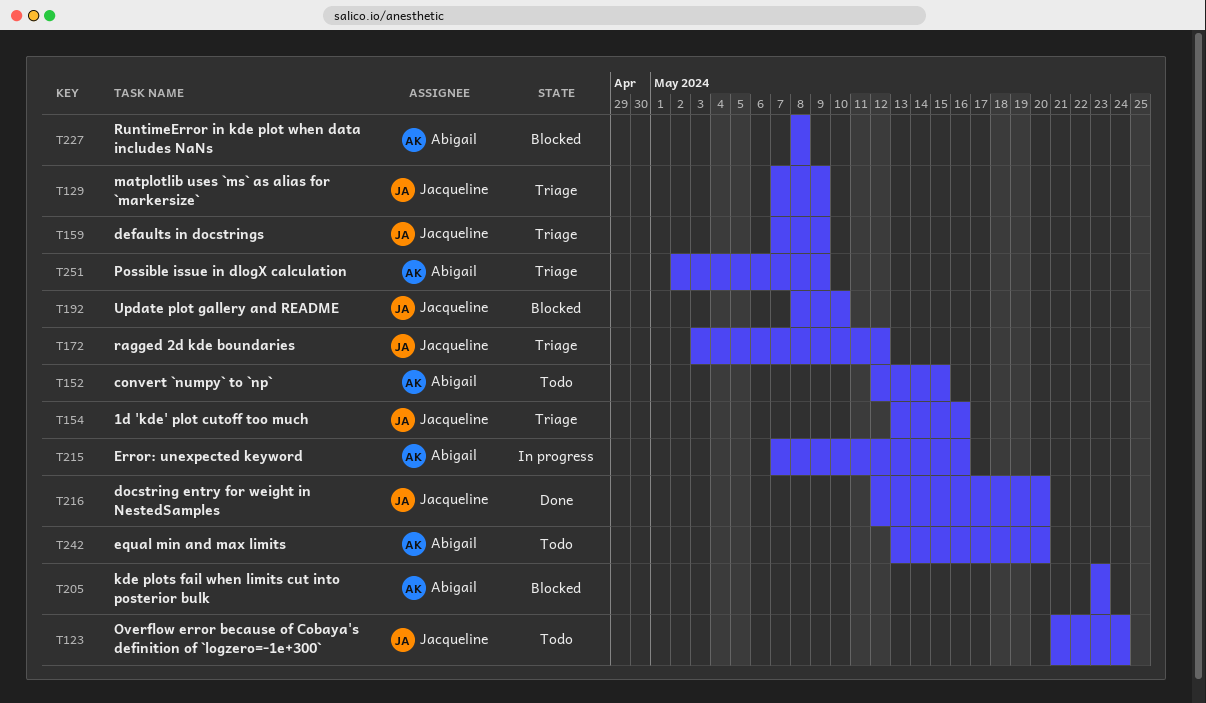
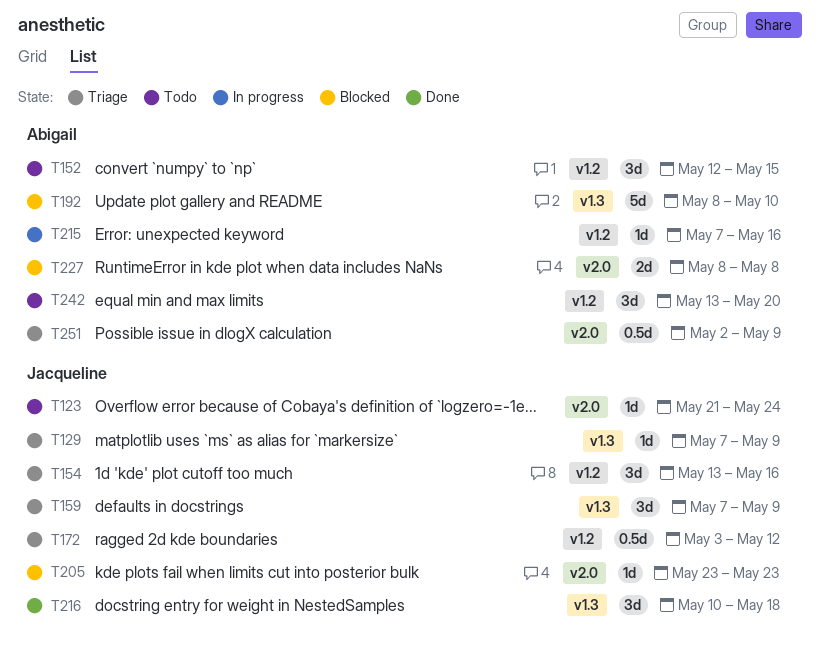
T192, owner: Jacqueline -> Abigail
T205, owner: Abigail -> Jacqueline
T216, start: May 12 -> May 10
T216, due: May 20 -> May 18

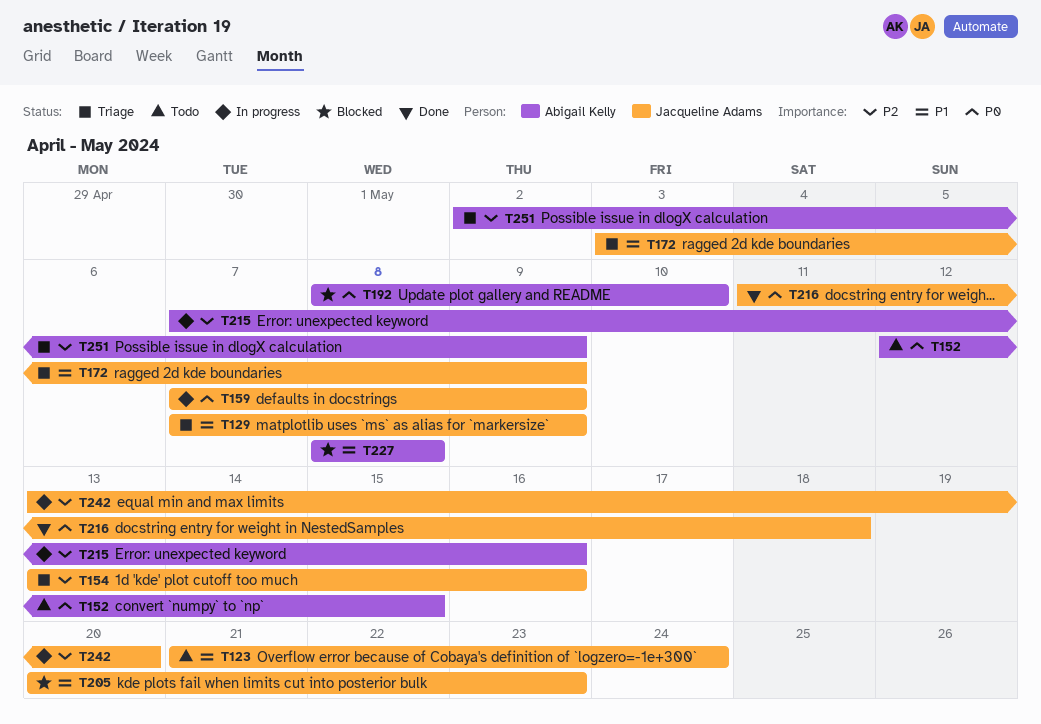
T159, status: Triage -> In progress
T172, due: May 12 -> May 9
T205, start: May 23 -> May 20
T216, start: May 10 -> May 11
T242, status: Todo -> In progress
T242, owner: Abigail Kelly -> Jacqueline Adams

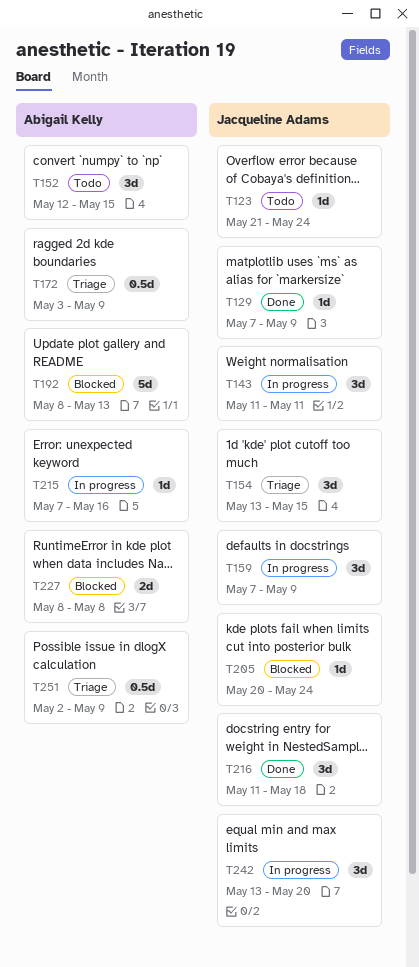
T129, status: Triage -> Done
T143: none -> present
T154, due: May 16 -> May 15
T172, owner: Jacqueline Adams -> Abigail Kelly
T192, due: May 10 -> May 13
T205, due: May 23 -> May 24

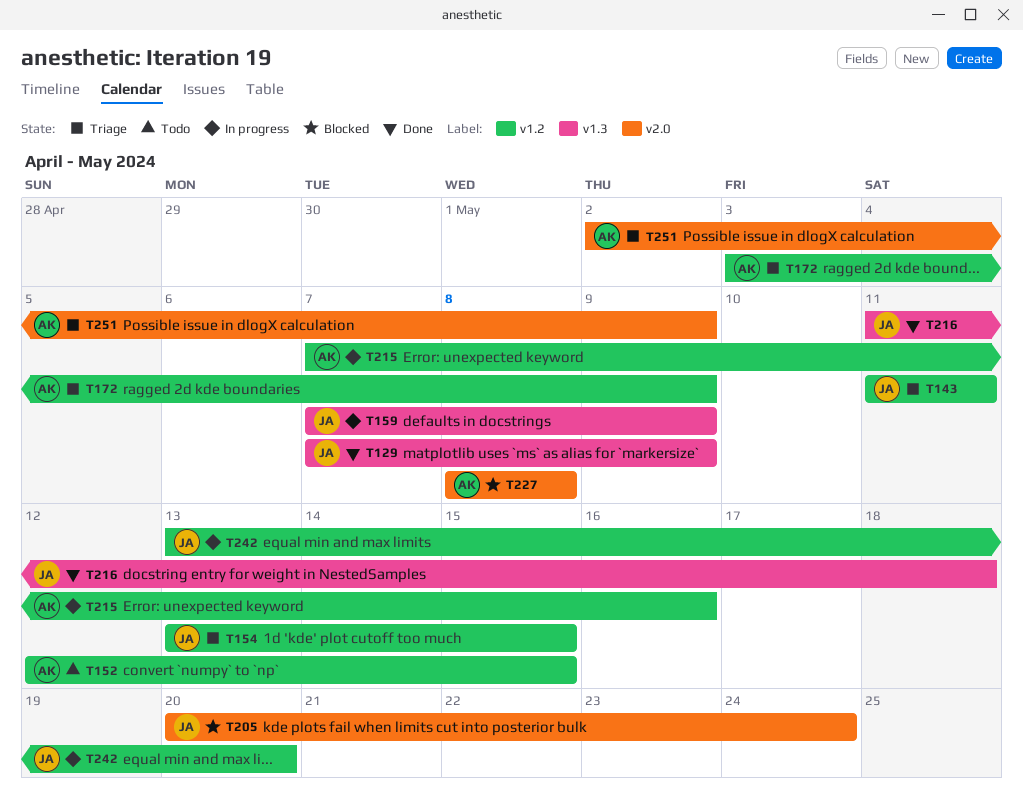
T123: present -> none
T143, status: In progress -> Triage
T192: present -> none

